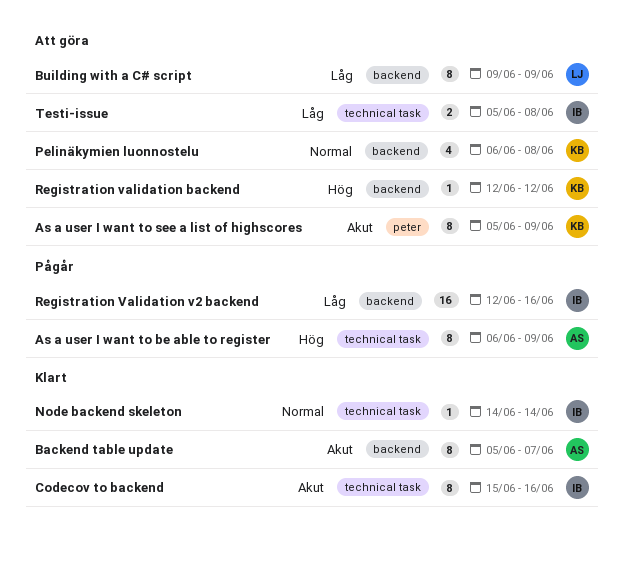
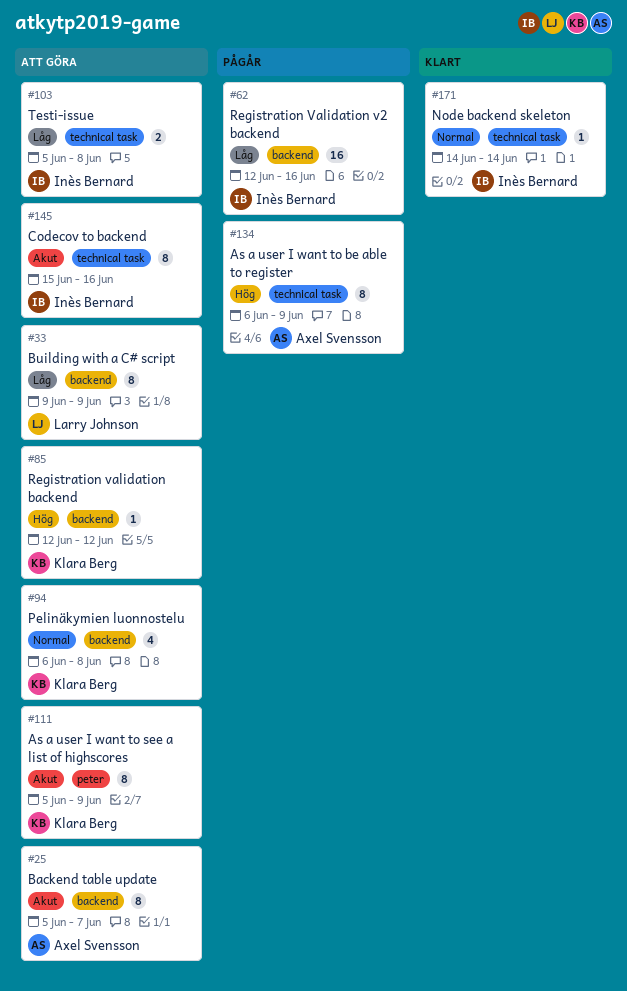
Backend table update, status: Klart -> Att göra
Codecov to backend, status: Klart -> Att göra

